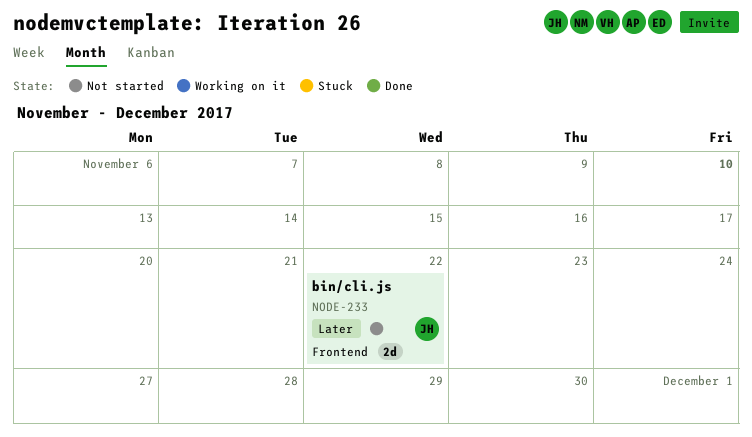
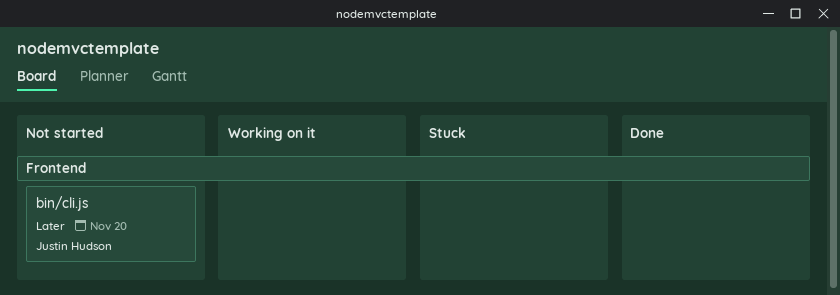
bin/cli.js, due: Nov 22 -> Nov 20

